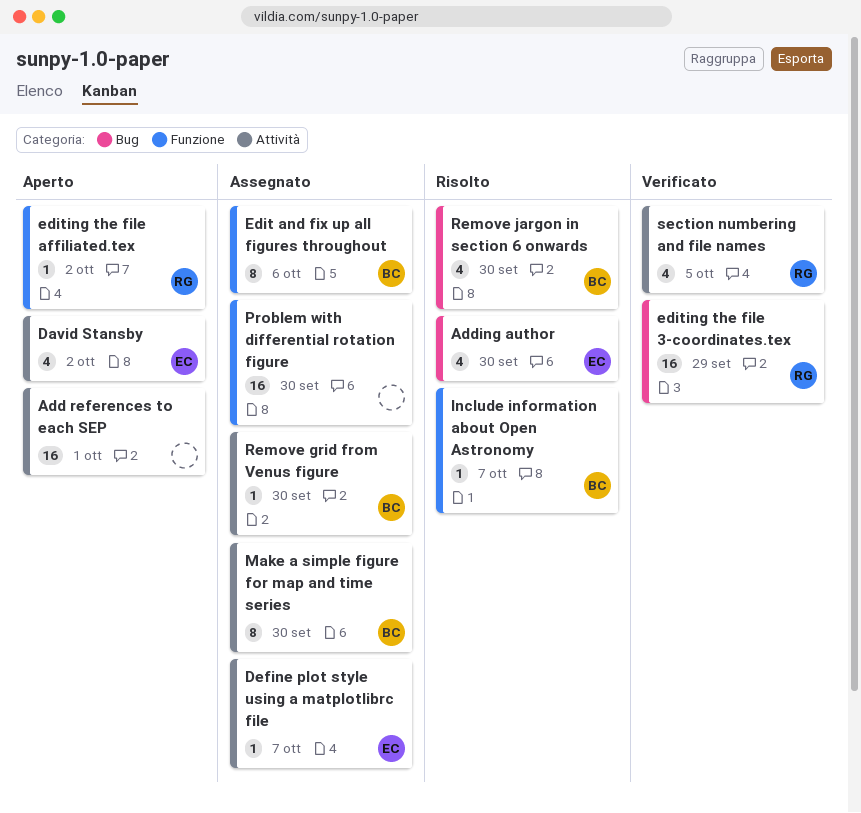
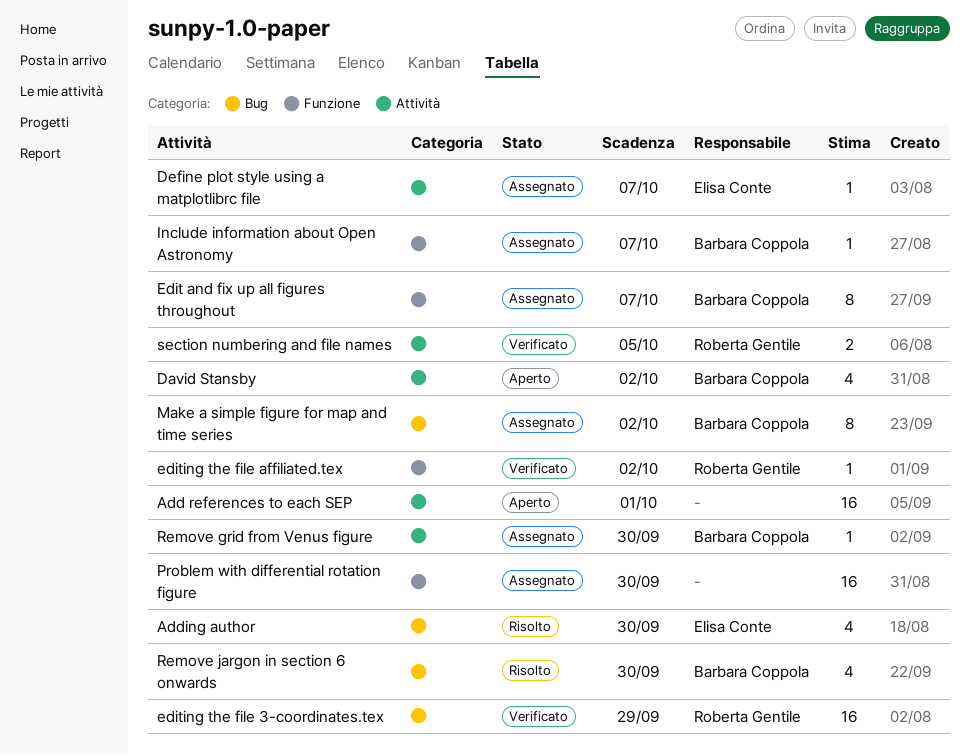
David Stansby, owner: Elisa Conte -> Barbara Coppola
Edit and fix up all figures throughout, due: Oct 6 -> Oct 7
editing the file affiliated.tex, status: Aperto -> Verificato
Include information about Open Astronomy, status: Risolto -> Assegnato
Make a simple figure for map and time series, label: Attività -> Bug
Make a simple figure for map and time series, due: Sep 30 -> Oct 2
section numbering and file names, estimate: 4 -> 2

